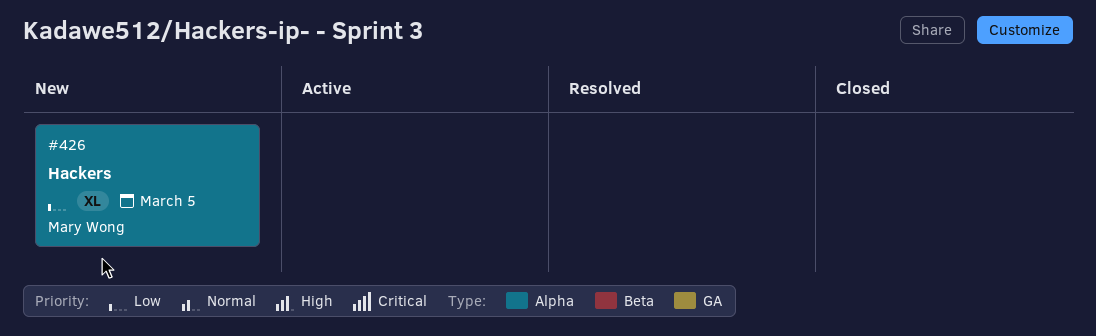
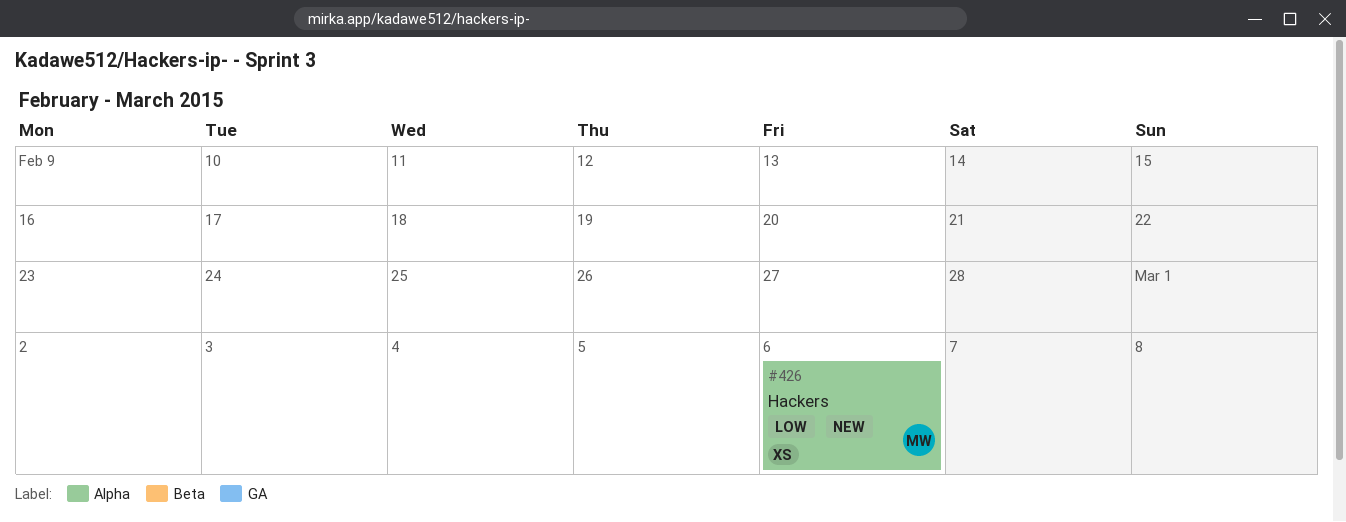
#426, estimate: XL -> XS
#426, due: Mar 5 -> Mar 6

